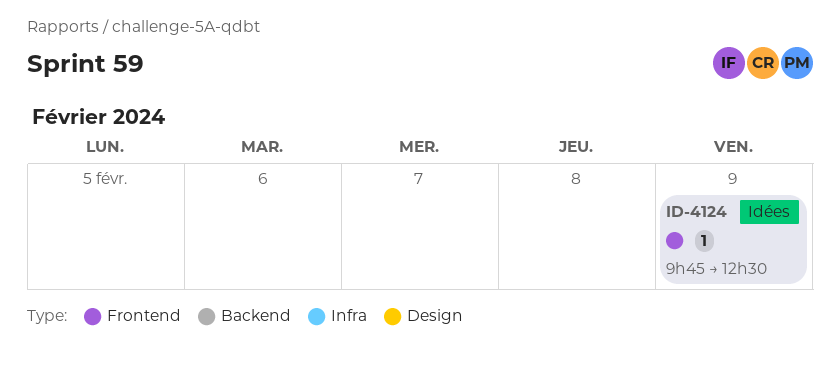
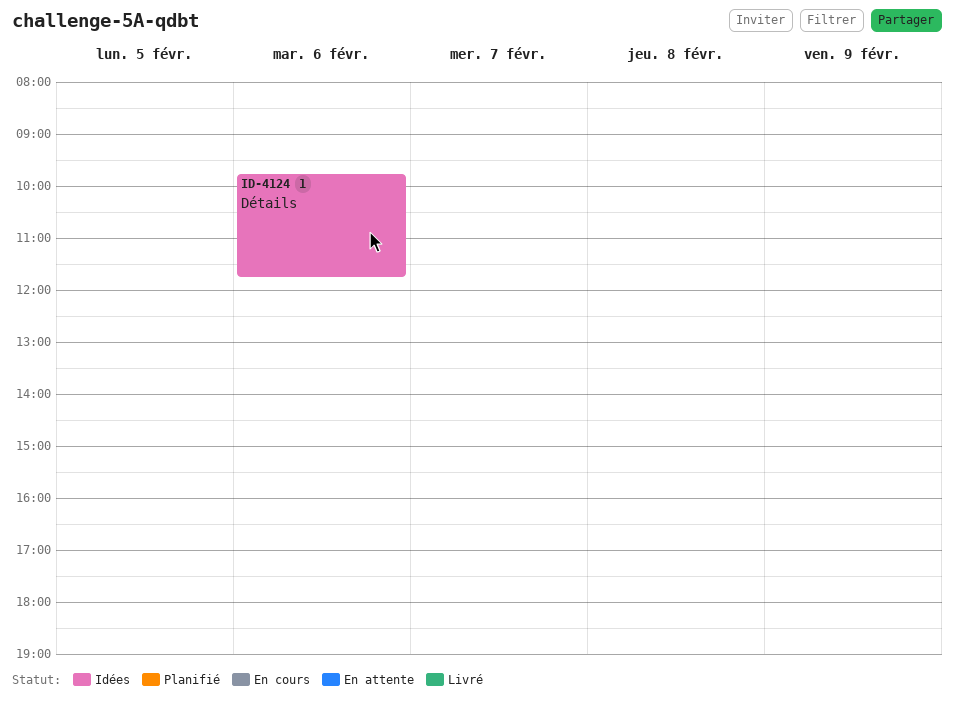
ID-4124, day: Feb 9 -> Feb 6
ID-4124, ends: 12:30 -> 11:45

